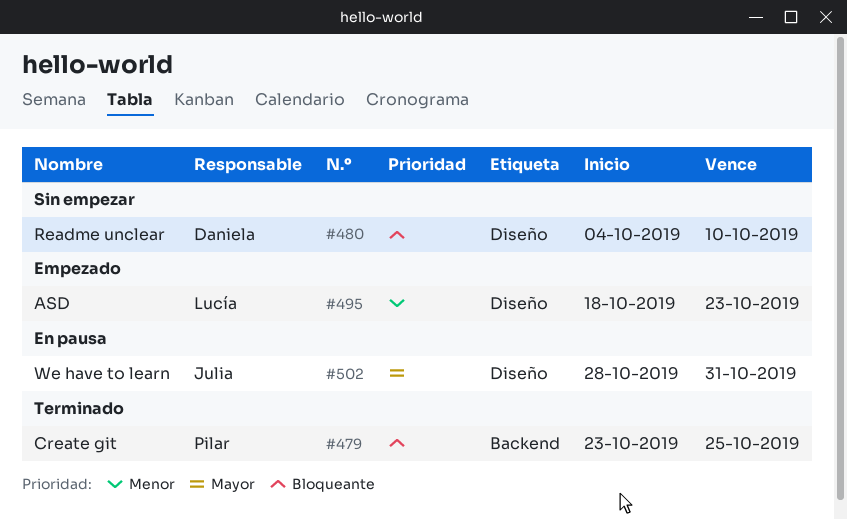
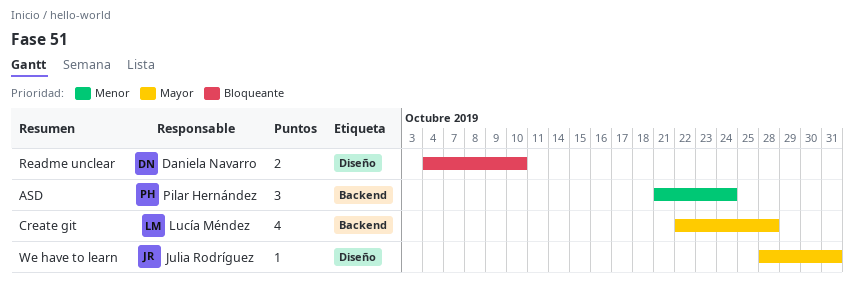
ASD, owner: Lucía Méndez -> Pilar Hernández
ASD, label: Diseño -> Backend
ASD, start: Oct 18 -> Oct 21
ASD, due: Oct 23 -> Oct 24
Create git, owner: Pilar Hernández -> Lucía Méndez
Create git, priority: Bloqueante -> Mayor
Create git, start: Oct 23 -> Oct 22
Create git, due: Oct 25 -> Oct 28

